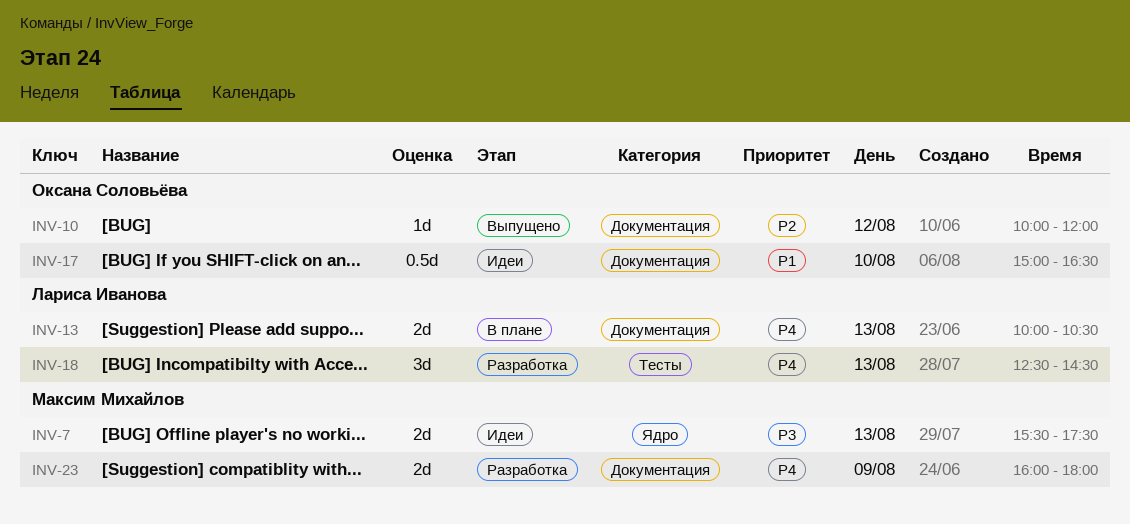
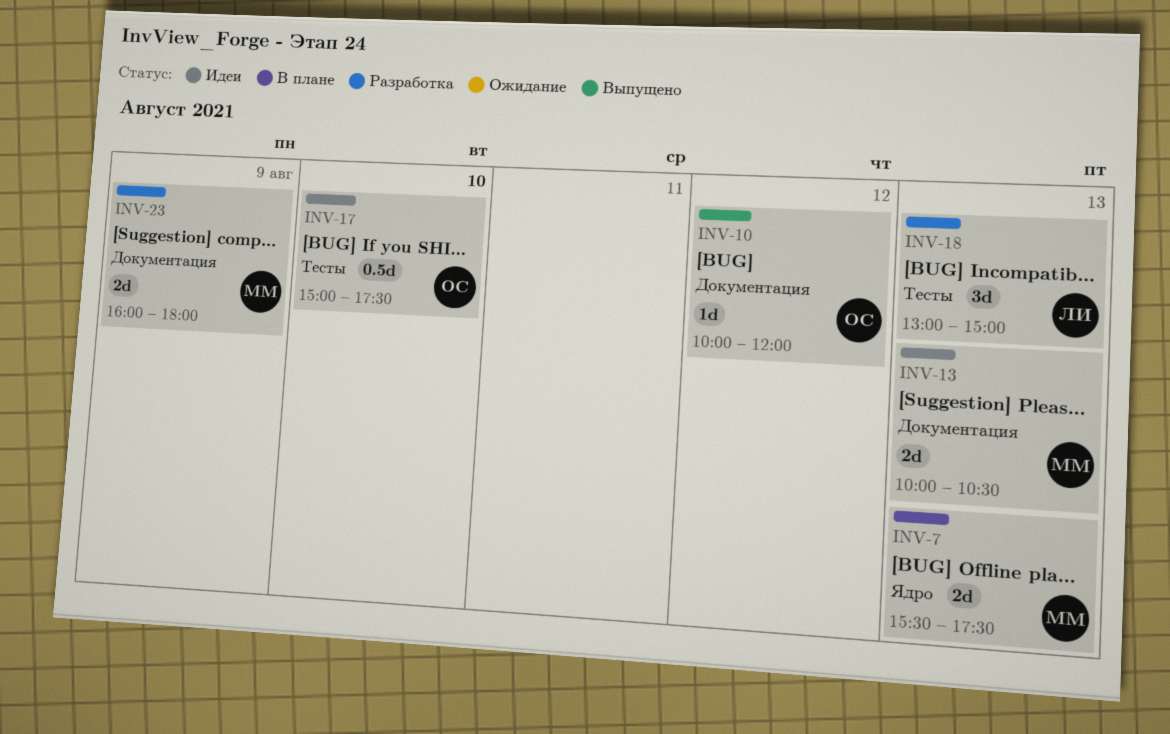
INV-7, status: Идеи -> В плане
INV-13, status: В плане -> Идеи
INV-13, owner: Лариса Иванова -> Максим Михайлов
INV-17, label: Документация -> Тесты
INV-17, ends: 16:30 -> 17:30
INV-18, begins: 12:30 -> 13:00
INV-18, ends: 14:30 -> 15:00

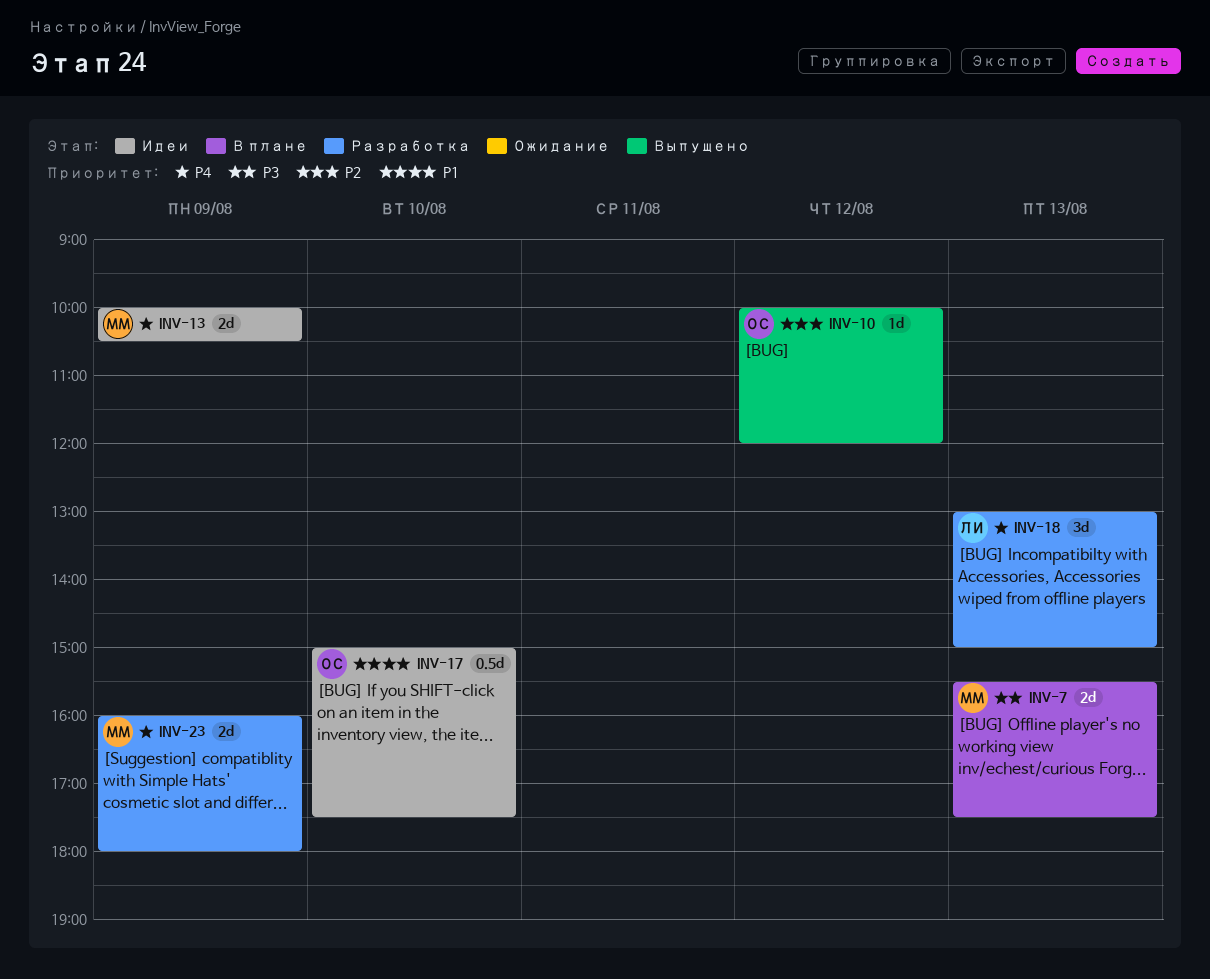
INV-13, day: Aug 13 -> Aug 9

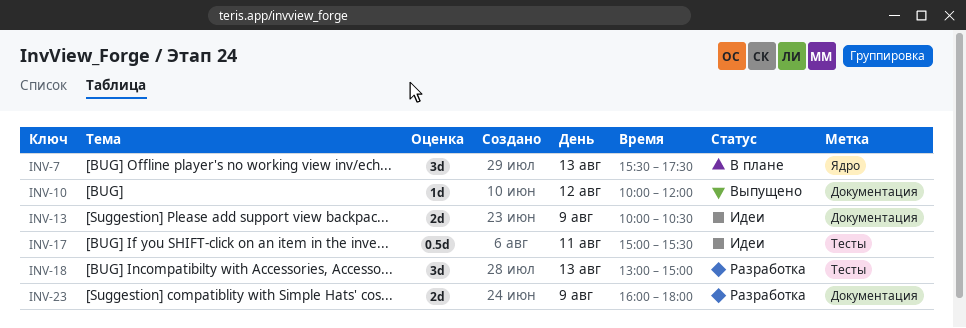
INV-7, estimate: 2d -> 3d
INV-17, day: Aug 10 -> Aug 11
INV-17, ends: 17:30 -> 15:30

